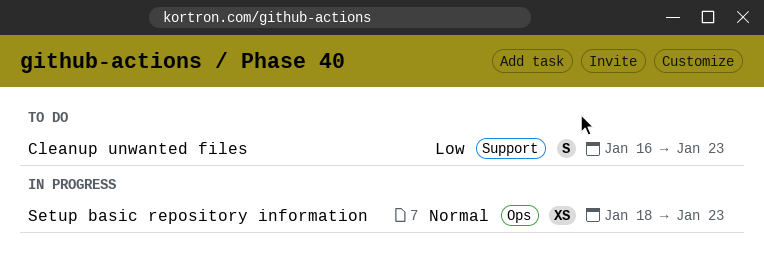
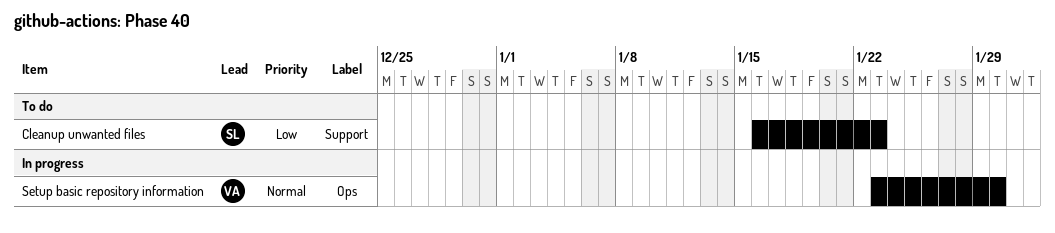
Setup basic repository information, start: Jan 18 -> Jan 23
Setup basic repository information, due: Jan 23 -> Jan 30

